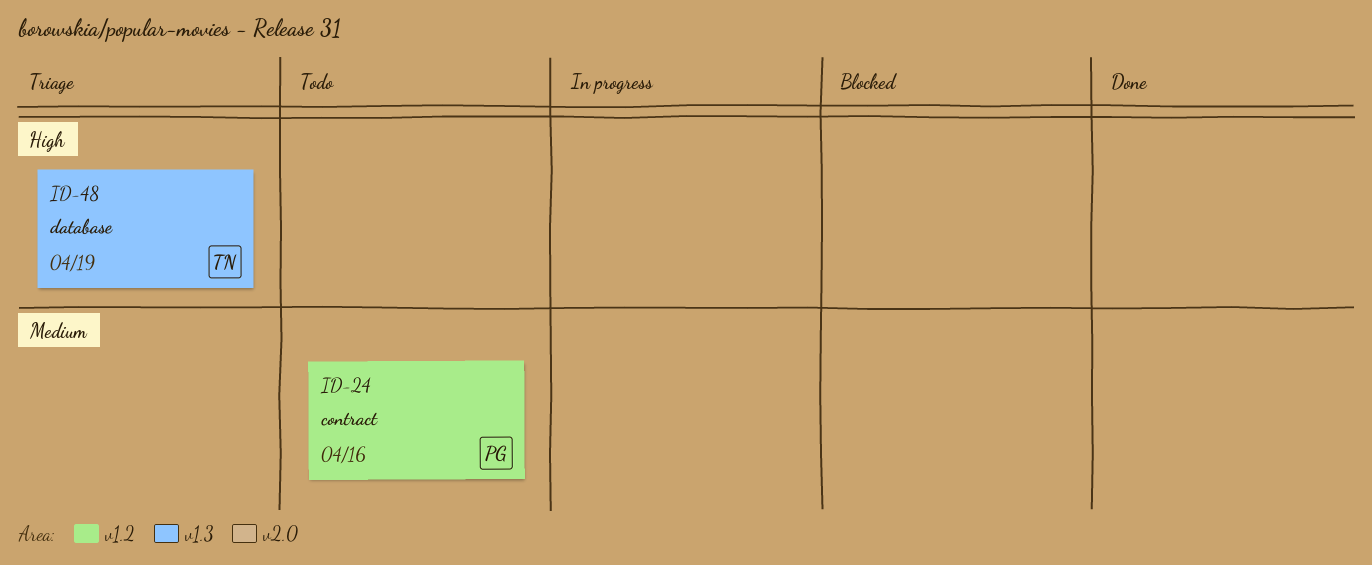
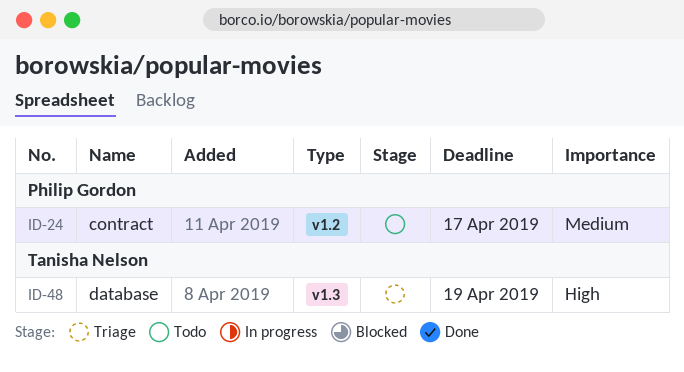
ID-24, due: Apr 16 -> Apr 17

